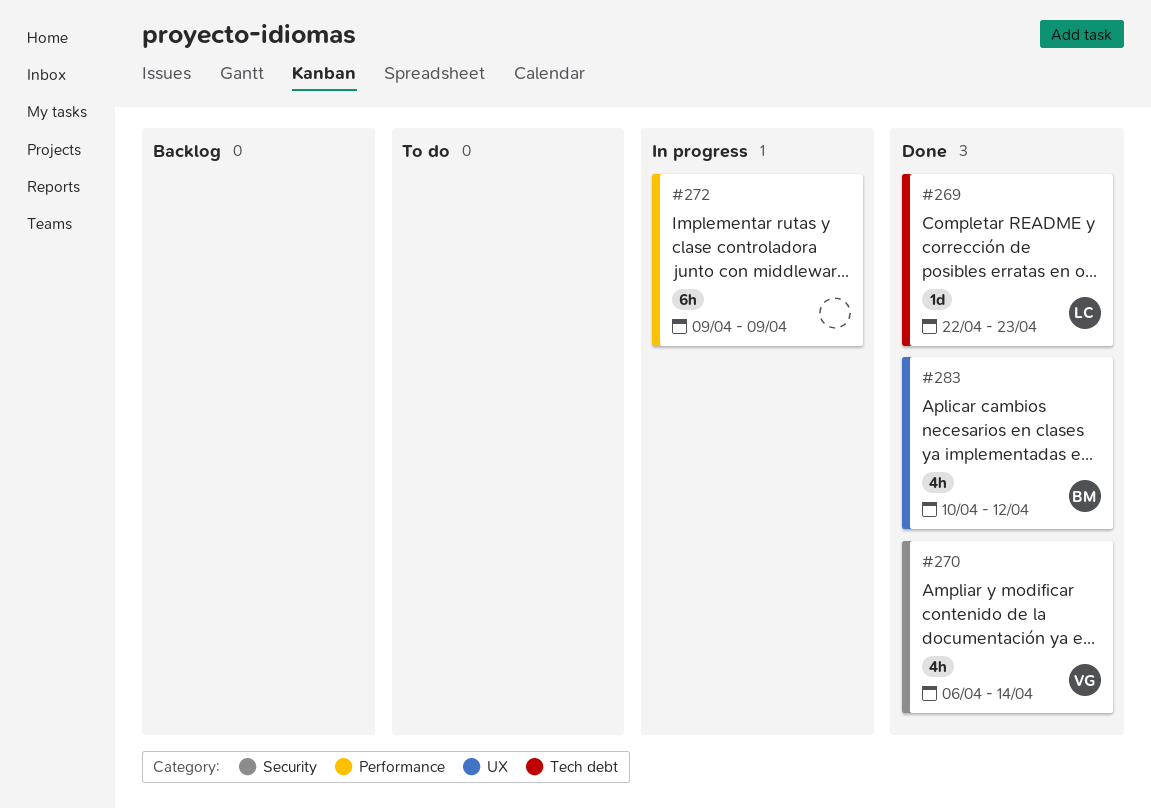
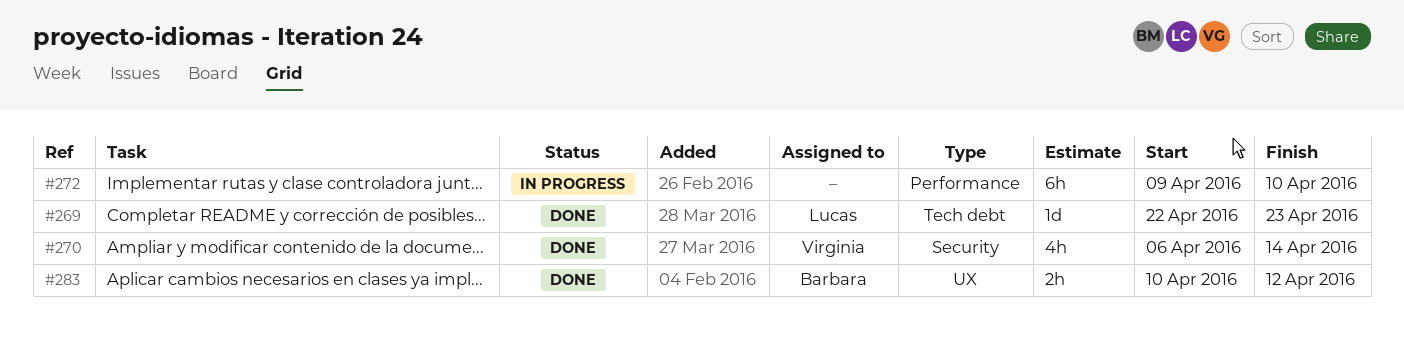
#272, due: Apr 9 -> Apr 10
#283, estimate: 4h -> 2h

